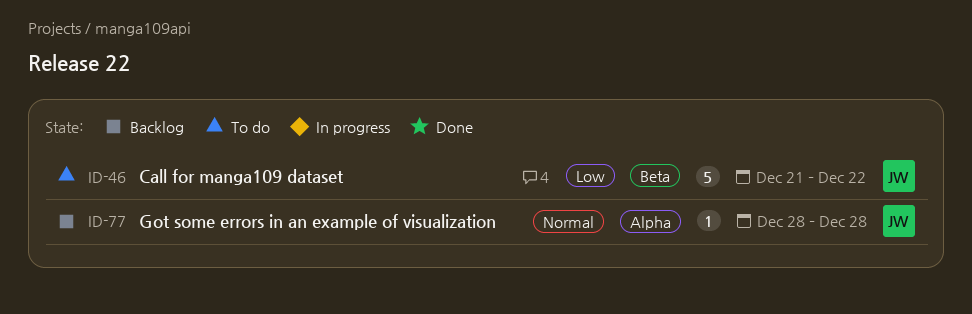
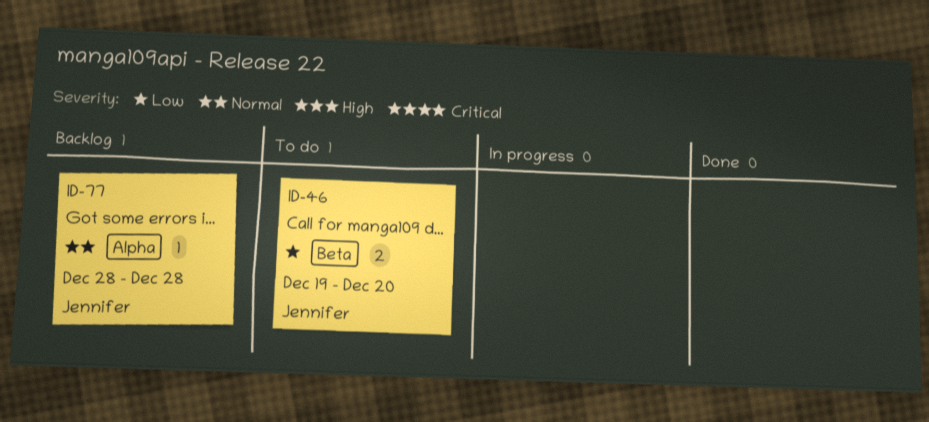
ID-46, estimate: 5 -> 2
ID-46, start: Dec 21 -> Dec 19
ID-46, due: Dec 22 -> Dec 20

